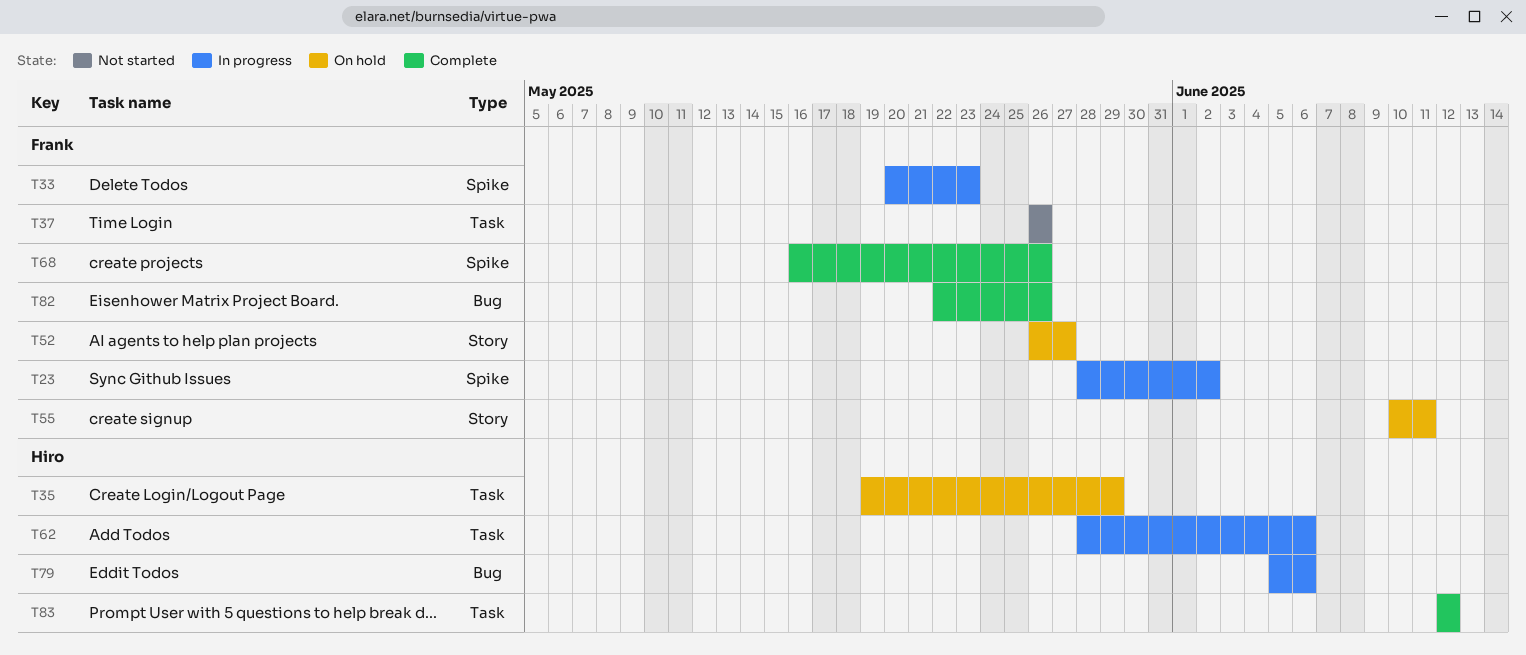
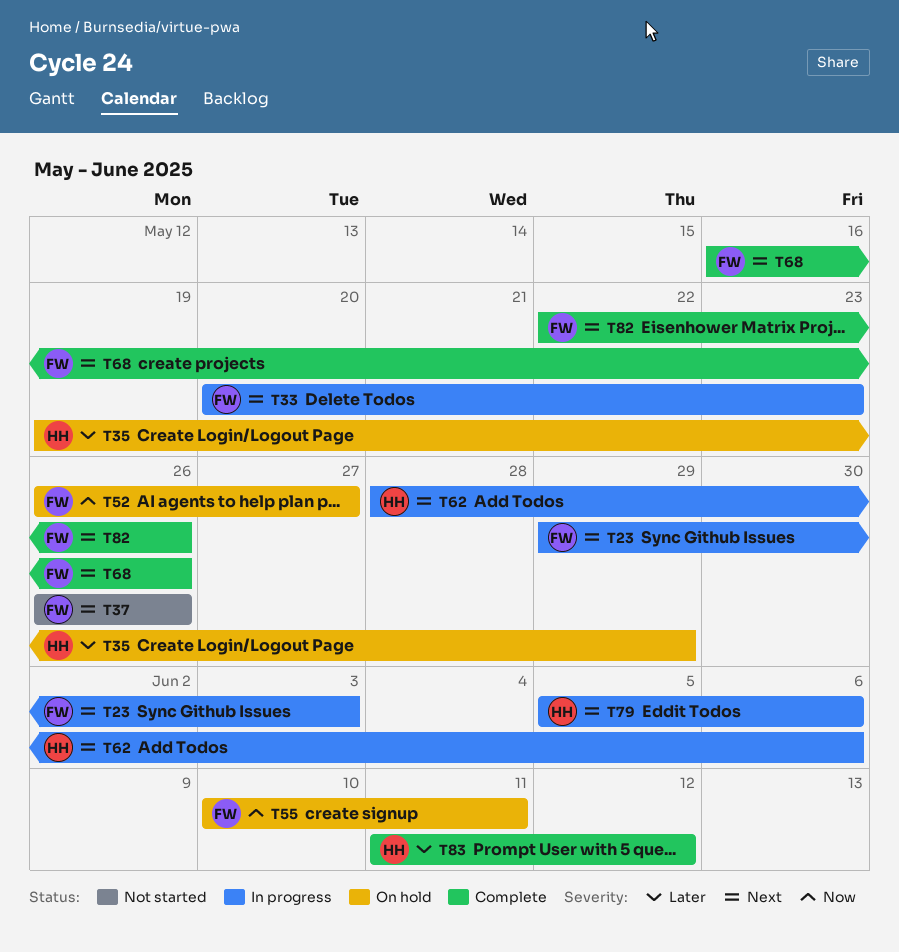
T23, start: May 28 -> May 29
T23, due: Jun 2 -> Jun 3
T83, start: Jun 12 -> Jun 11

